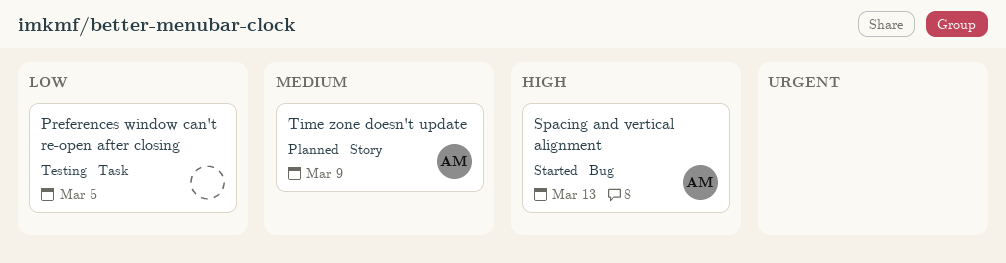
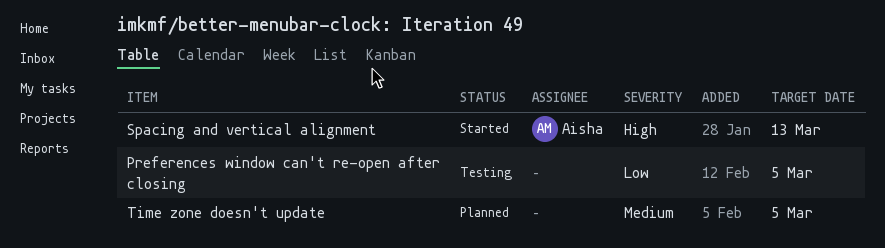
Time zone doesn't update, owner: Aisha -> none
Time zone doesn't update, due: Mar 9 -> Mar 5

